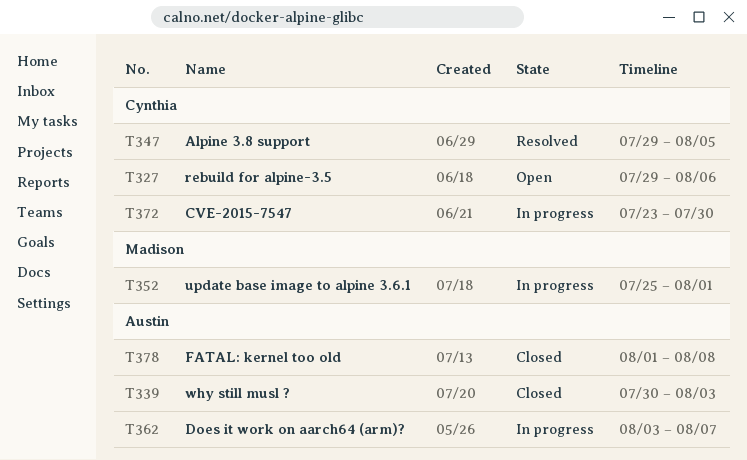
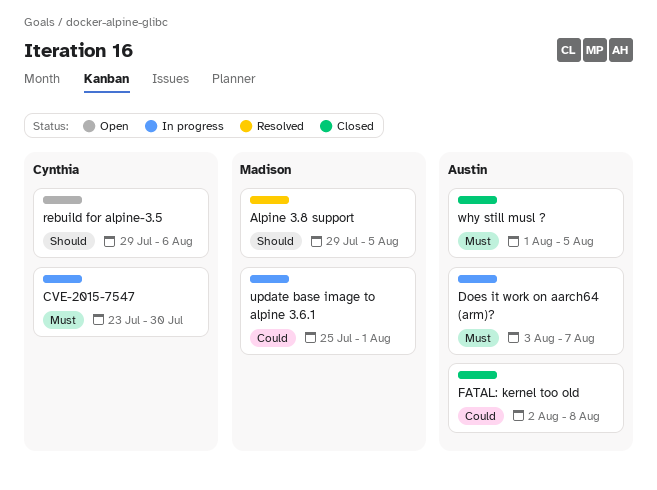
Alpine 3.8 support, owner: Cynthia -> Madison
FATAL: kernel too old, start: Aug 1 -> Aug 2
why still musl ?, start: Jul 30 -> Aug 1
why still musl ?, due: Aug 3 -> Aug 5

